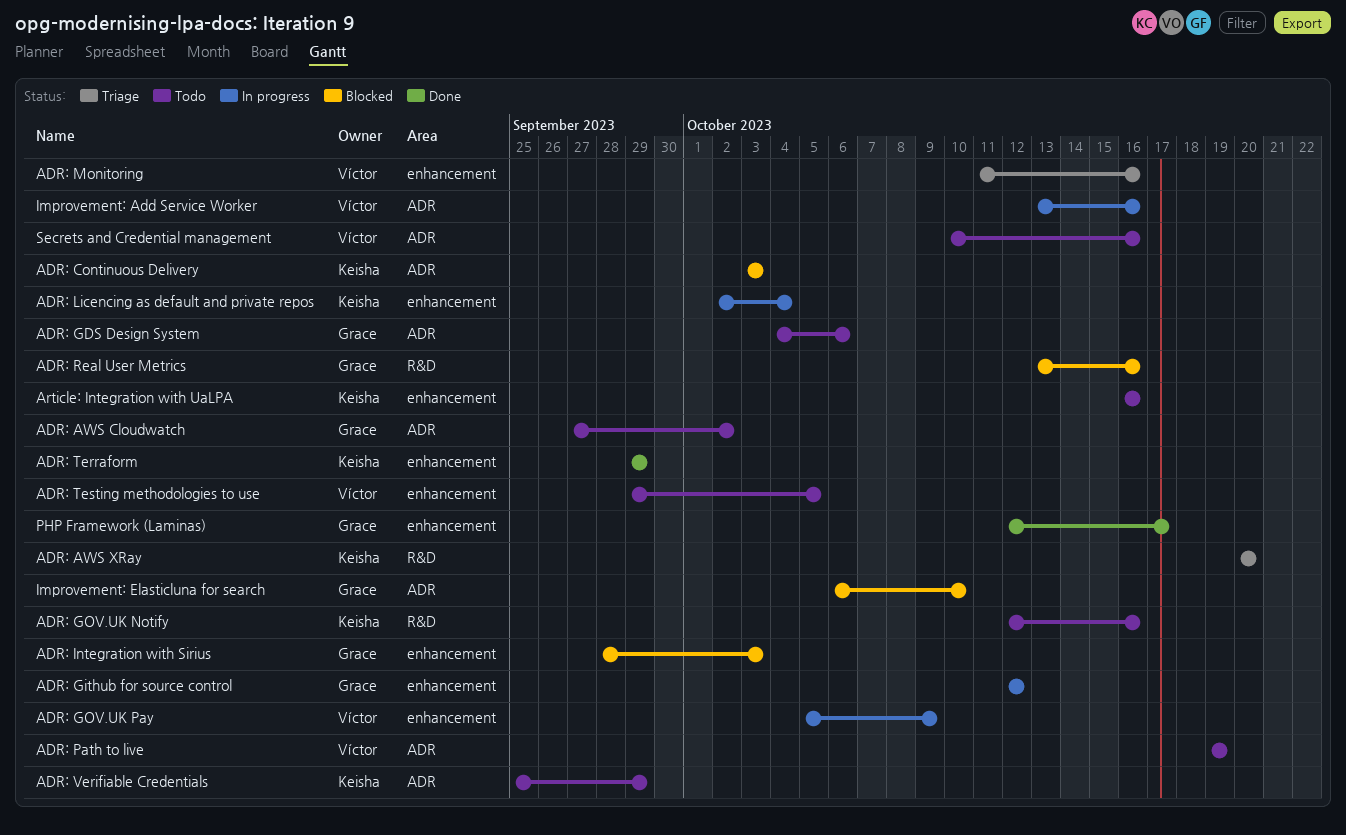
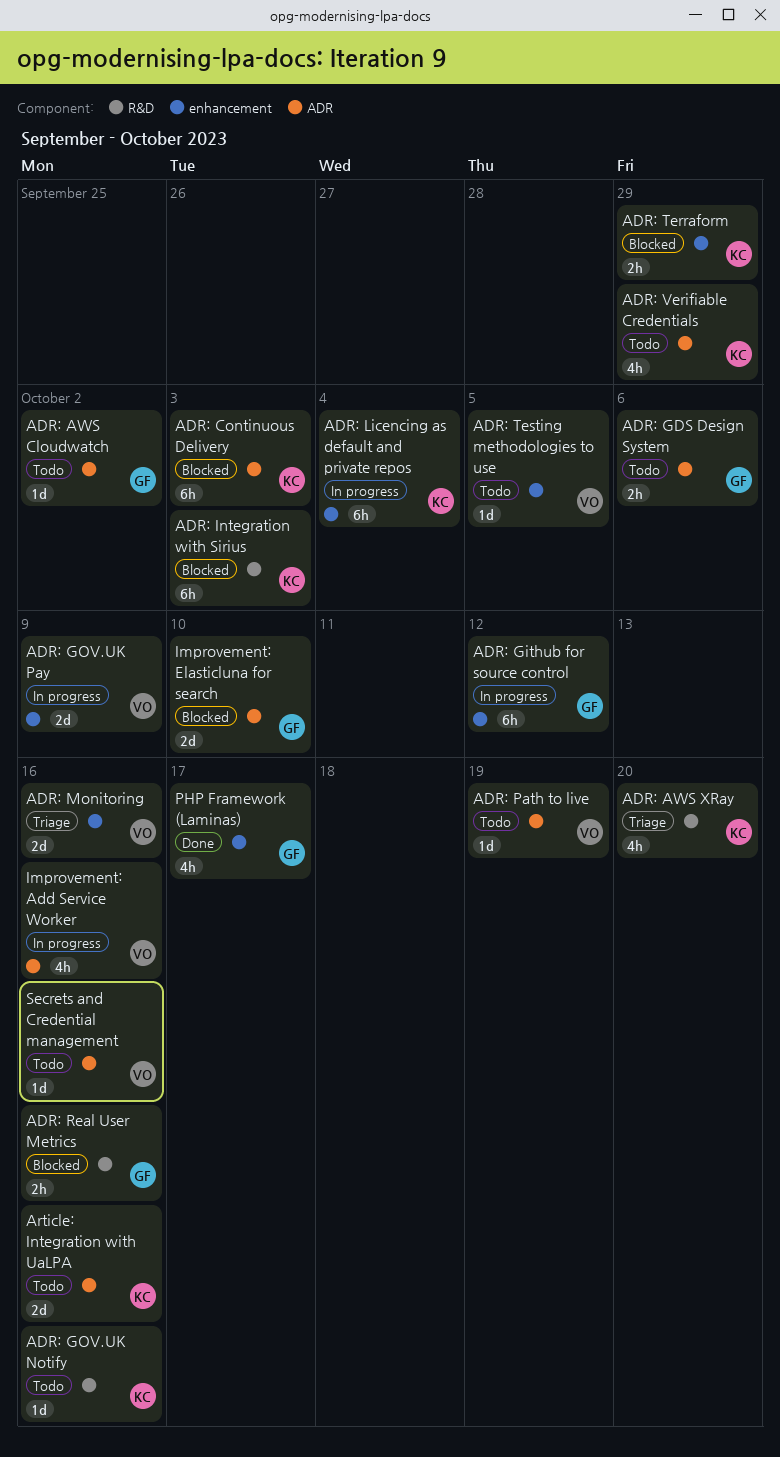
ADR: Integration with Sirius, owner: Grace -> Keisha
ADR: Integration with Sirius, label: enhancement -> R&D
ADR: Terraform, status: Done -> Blocked
Article: Integration with UaLPA, label: enhancement -> ADR

